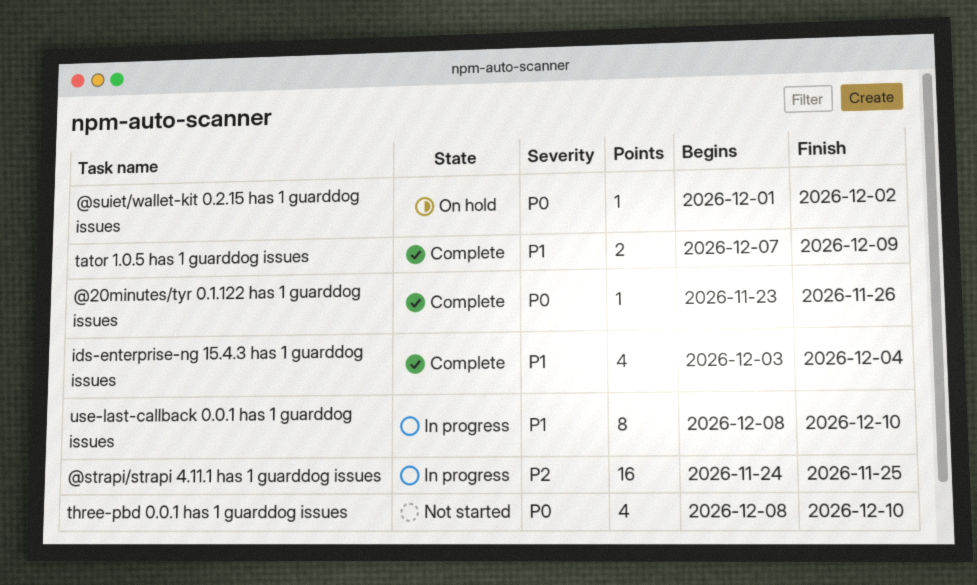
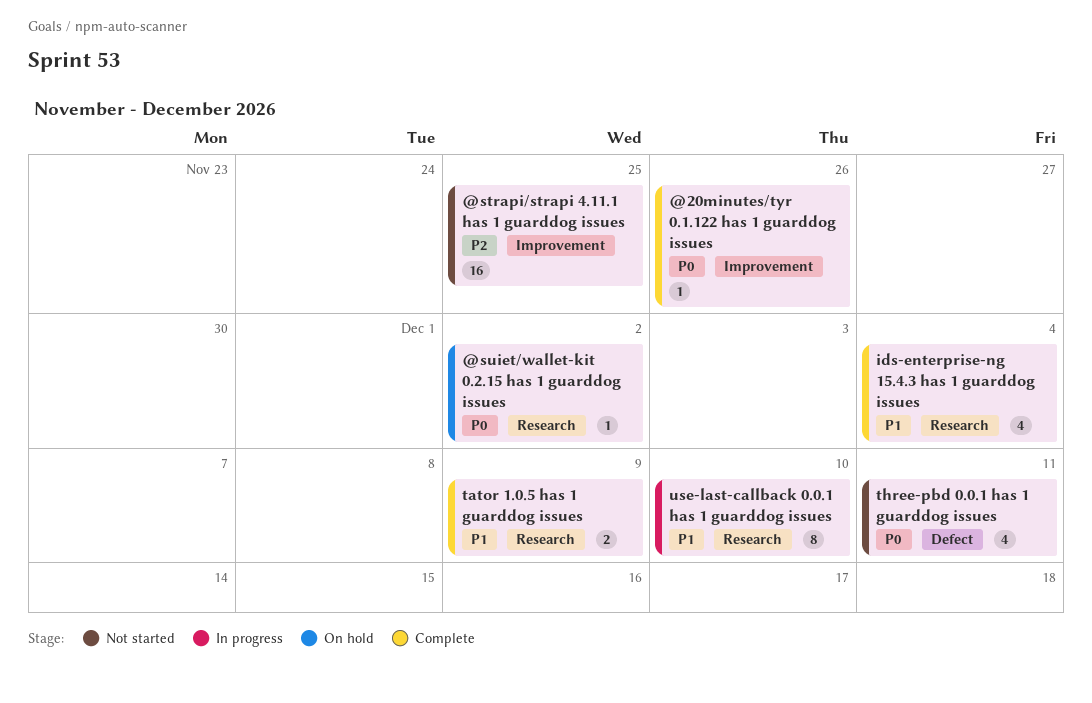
@strapi/strapi 4.11.1 has 1 guarddog issues, status: In progress -> Not started
three-pbd 0.0.1 has 1 guarddog issues, due: Dec 10 -> Dec 11

